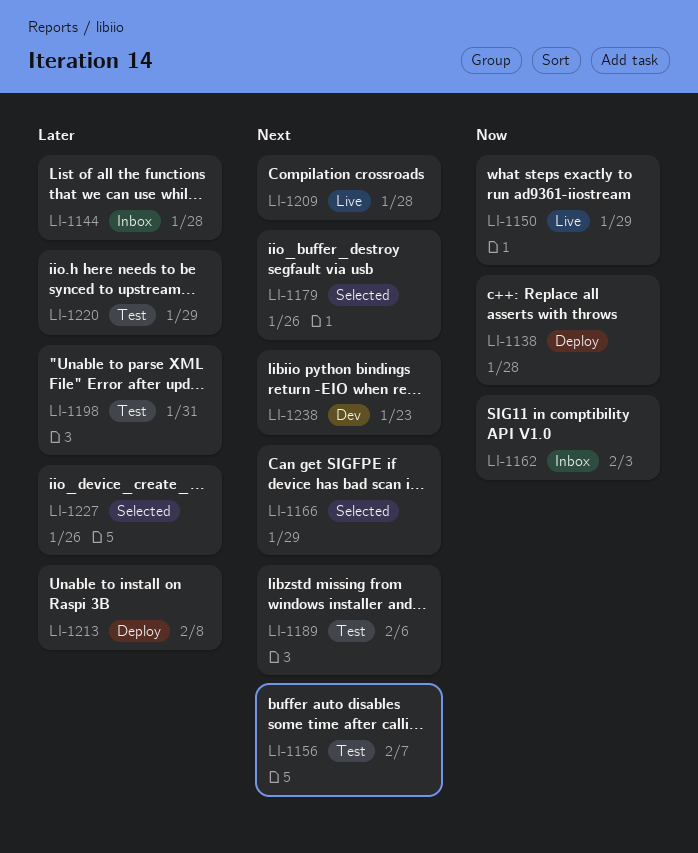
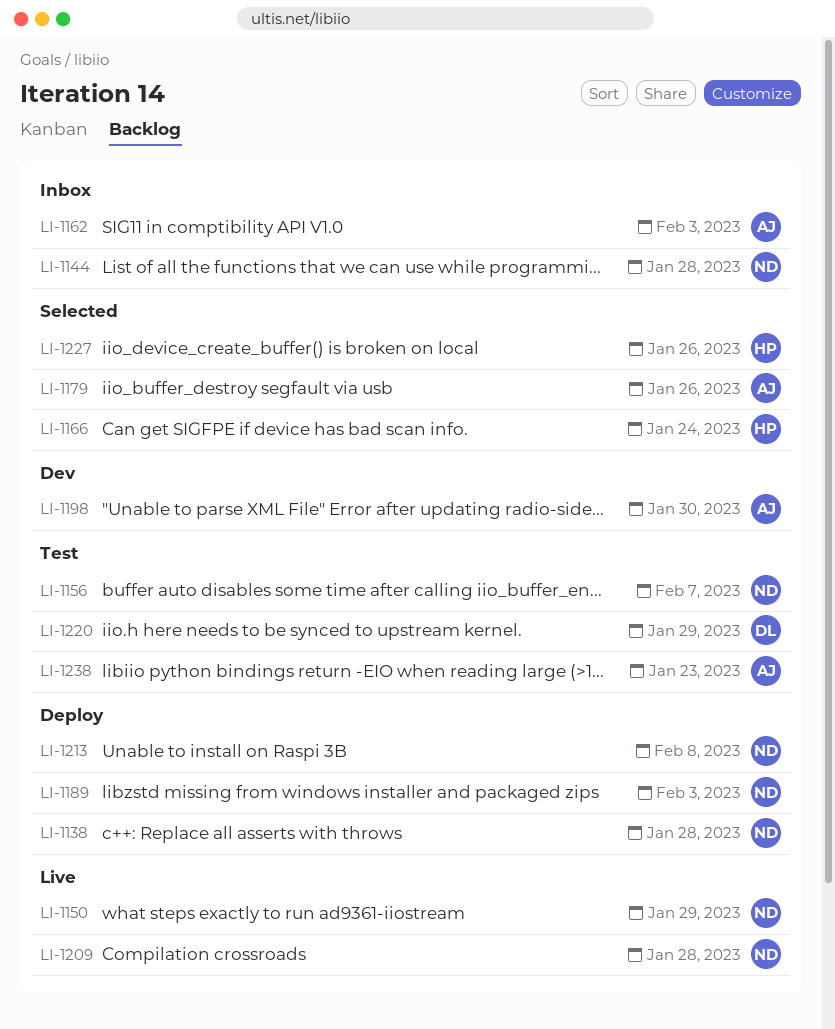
LI-1166, due: Jan 29 -> Jan 24
LI-1189, status: Test -> Deploy
LI-1189, due: Feb 6 -> Feb 3
LI-1198, status: Test -> Dev
LI-1198, due: Jan 31 -> Jan 30
LI-1238, status: Dev -> Test

